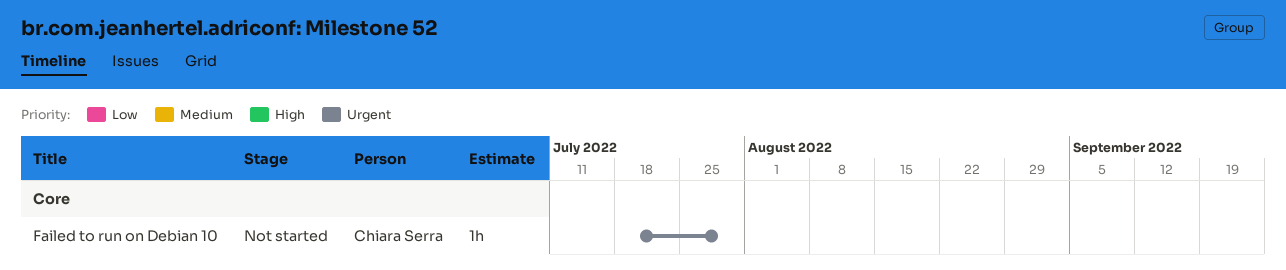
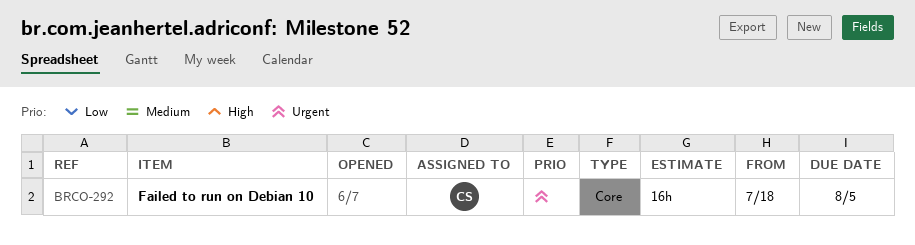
Failed to run on Debian 10, estimate: 1h -> 16h
Failed to run on Debian 10, due: Jul 29 -> Aug 5

